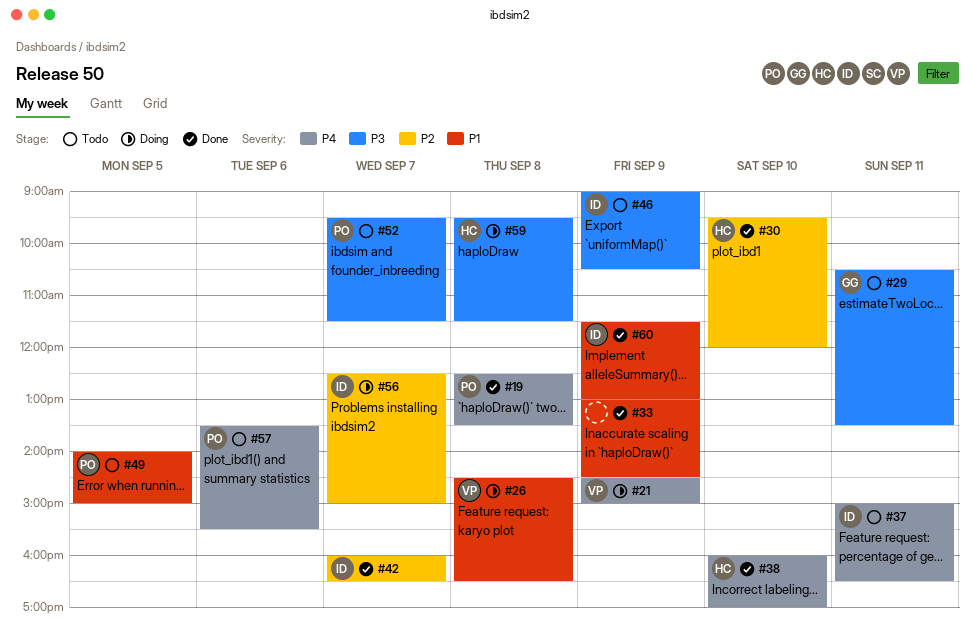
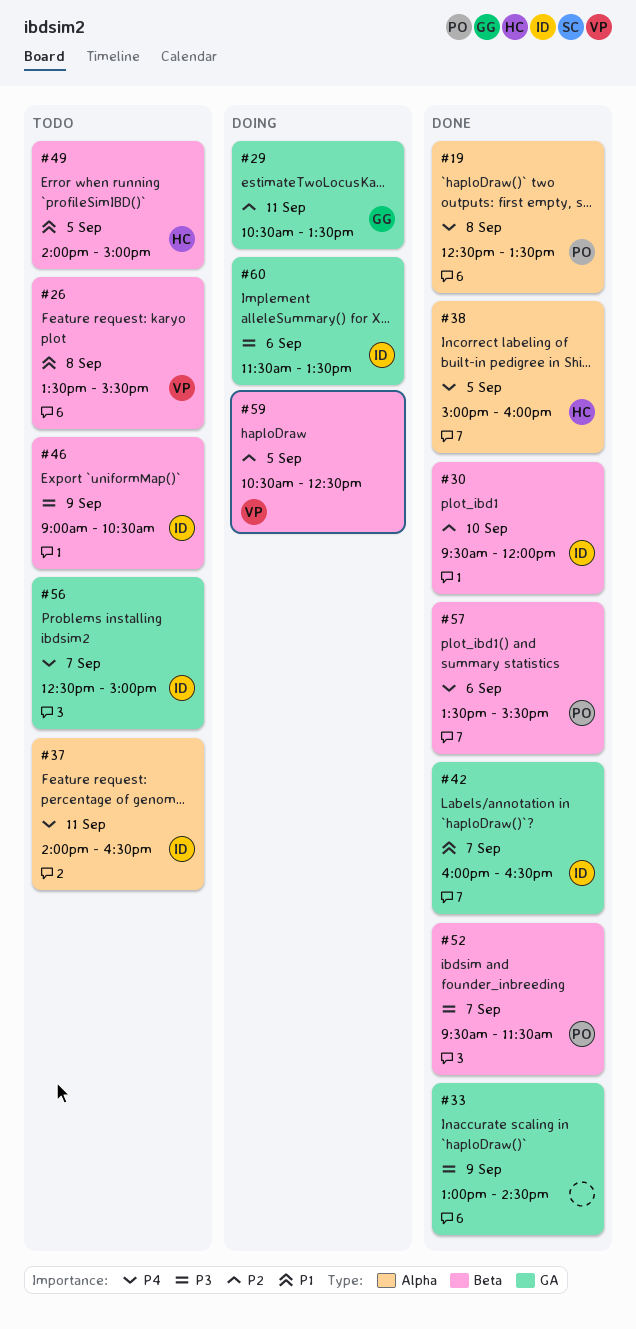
#21: present -> none
#26, status: Doing -> Todo
#26, begins: 14:30 -> 13:30
#26, ends: 16:30 -> 15:30
#29, status: Todo -> Doing
#29, priority: P3 -> P2
#30, owner: HC -> ID
#33, priority: P1 -> P3
#37, begins: 15:00 -> 14:00
#38, day: Sep 10 -> Sep 5
#38, begins: 16:00 -> 15:00
#38, ends: 17:00 -> 16:00
#42, priority: P2 -> P1
#49, owner: PO -> HC
#52, status: Todo -> Done
#56, status: Doing -> Todo
#56, priority: P2 -> P4
#57, status: Todo -> Done
#59, owner: HC -> VP
#59, priority: P3 -> P2
#59, day: Sep 8 -> Sep 5
#59, begins: 09:30 -> 10:30
#59, ends: 11:30 -> 12:30
#60, status: Done -> Doing
#60, priority: P1 -> P3
#60, day: Sep 9 -> Sep 6
#60, ends: 13:00 -> 13:30

